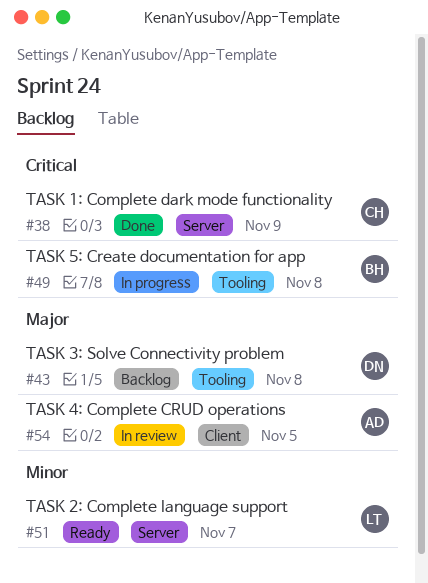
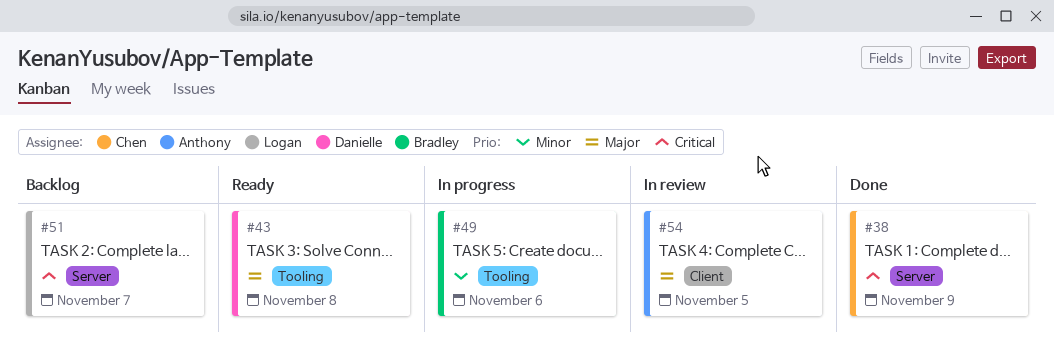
#43, status: Backlog -> Ready
#49, priority: Critical -> Minor
#49, due: Nov 8 -> Nov 6
#51, status: Ready -> Backlog
#51, priority: Minor -> Critical

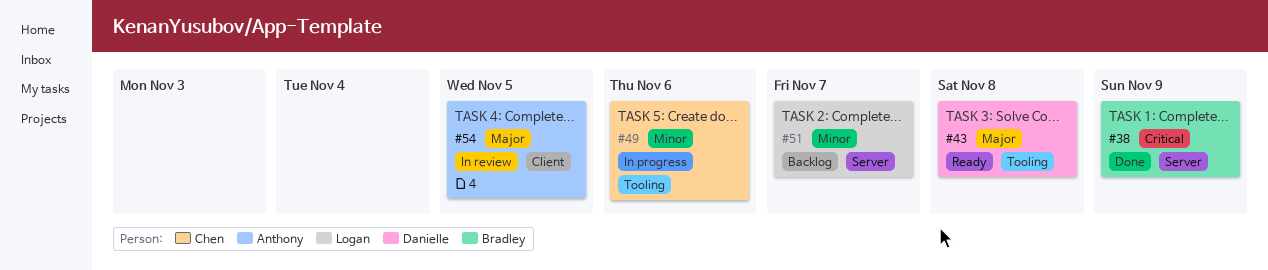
#38, owner: Chen -> Bradley
#49, owner: Bradley -> Chen
#51, priority: Critical -> Minor

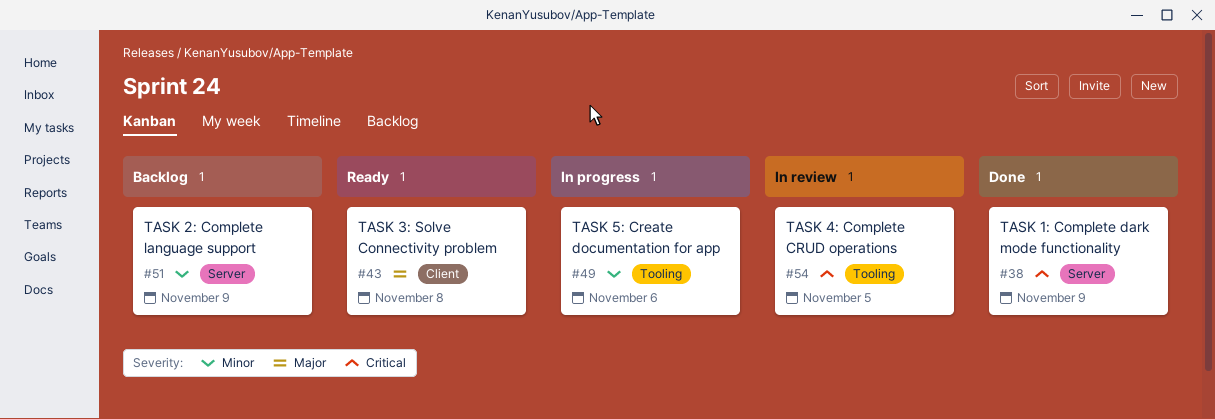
#43, label: Tooling -> Client
#51, due: Nov 7 -> Nov 9
#54, priority: Major -> Critical
#54, label: Client -> Tooling

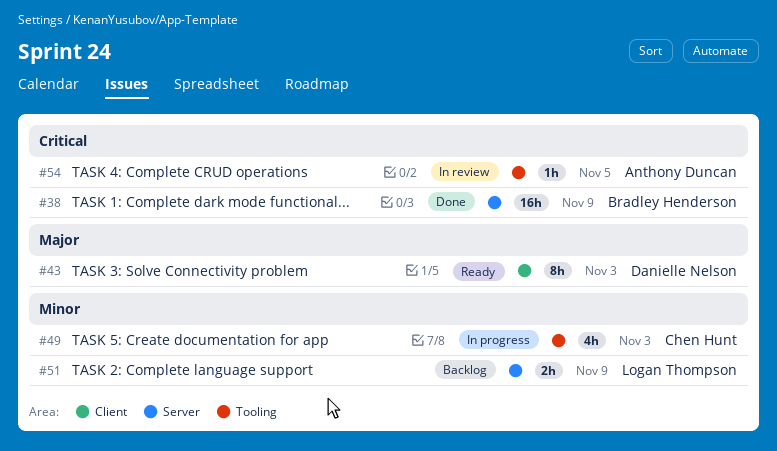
#43, due: Nov 8 -> Nov 3
#49, due: Nov 6 -> Nov 3

